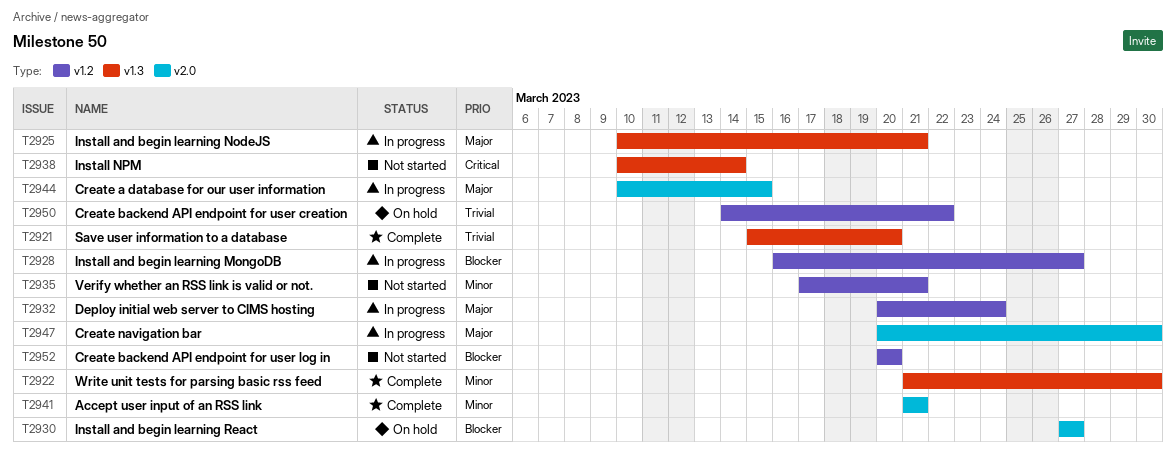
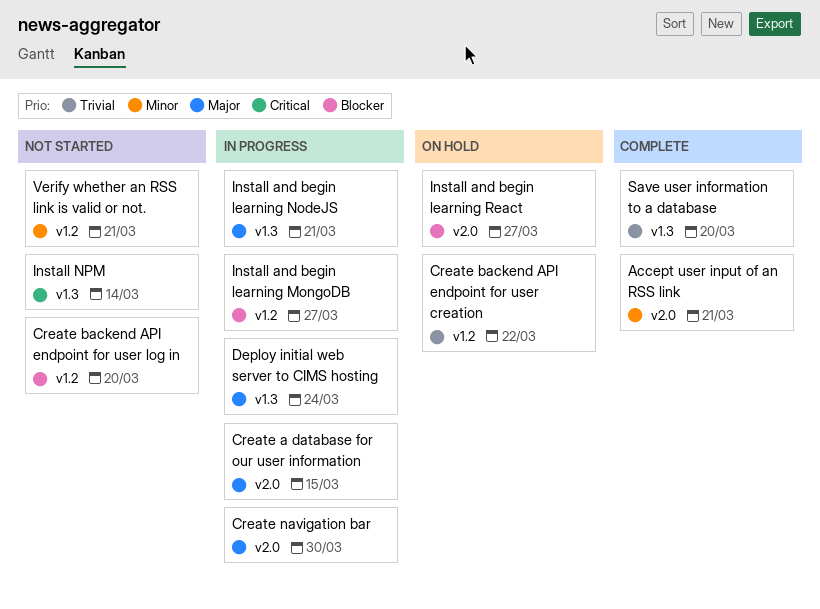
Deploy initial web server to CIMS hosting, label: v1.2 -> v1.3
Write unit tests for parsing basic rss feed: present -> none

